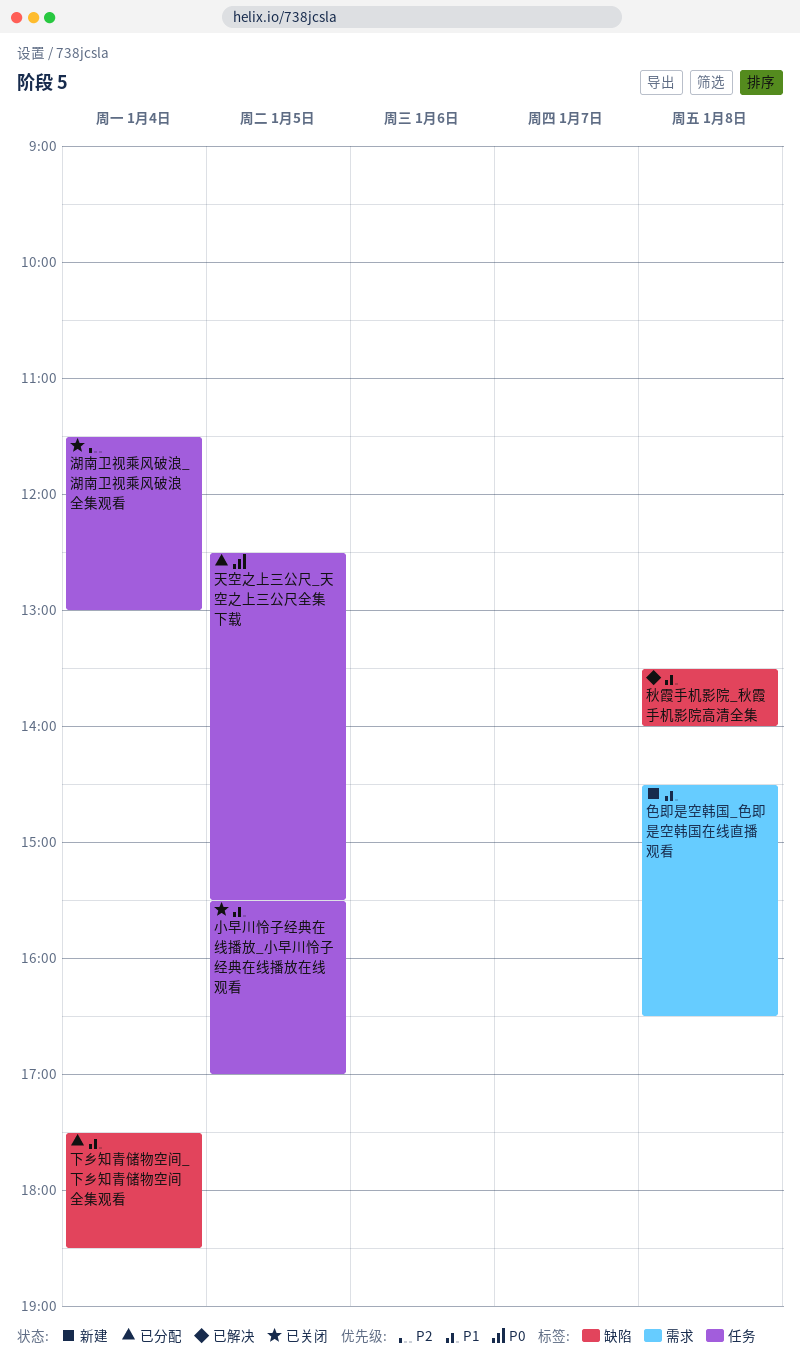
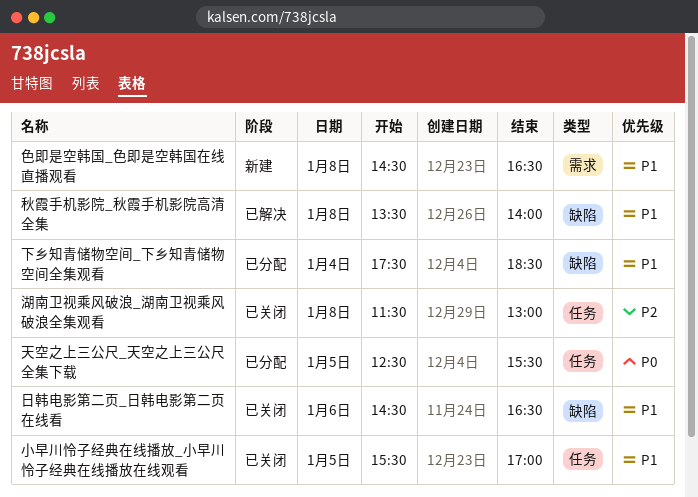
日韩电影第二页_日韩电影第二页在线看: none -> present
湖南卫视乘风破浪_湖南卫视乘风破浪全集观看, day: Jan 4 -> Jan 8

